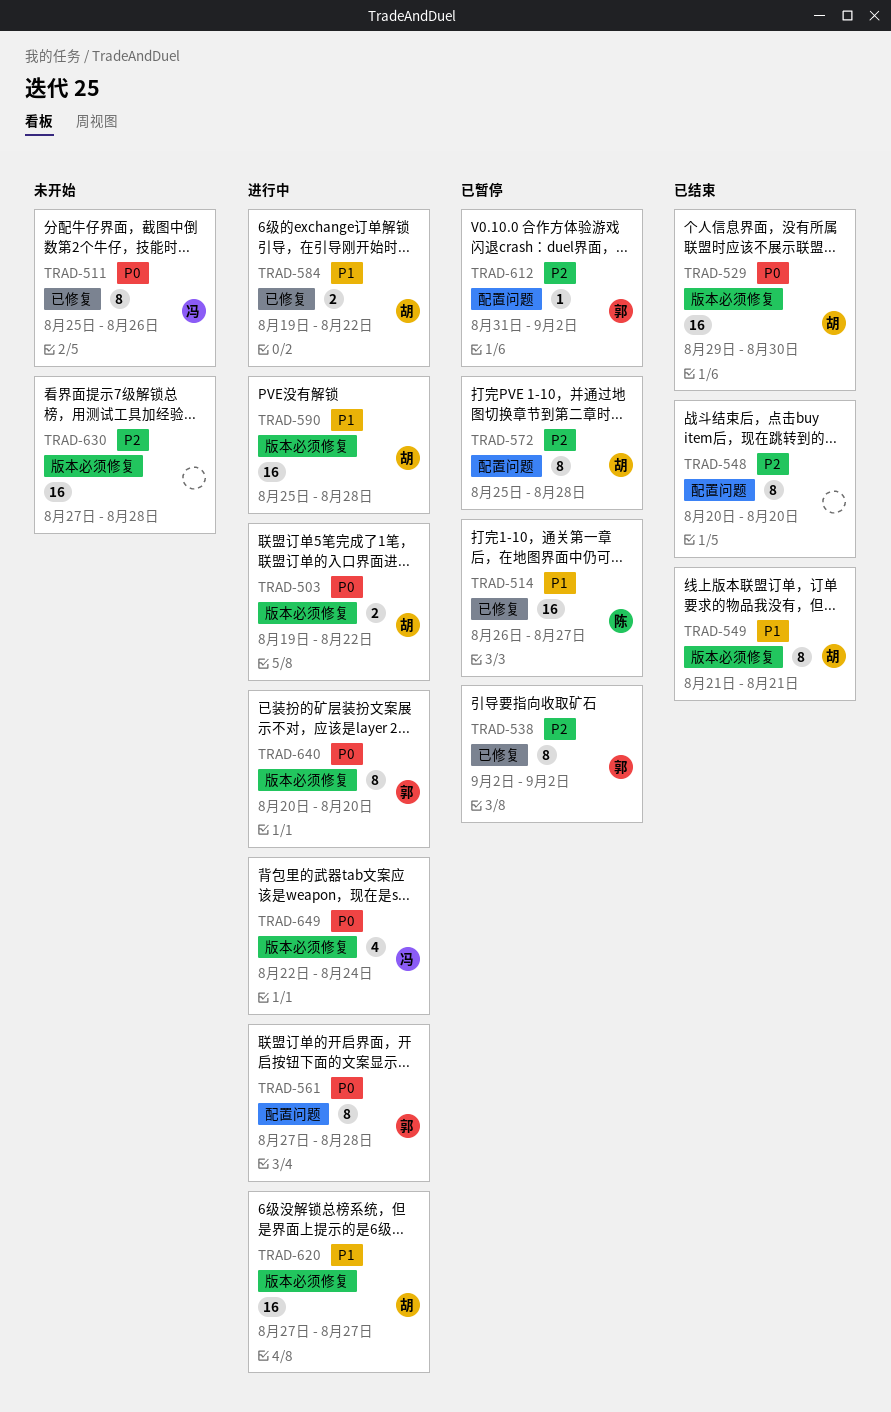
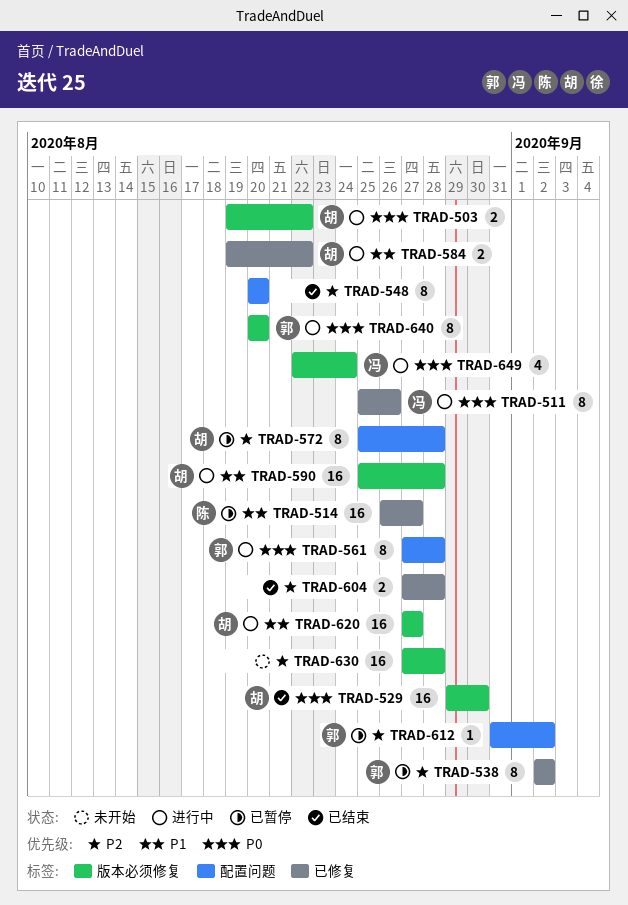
TRAD-511, status: 未开始 -> 进行中
TRAD-549: present -> none
TRAD-604: none -> present

